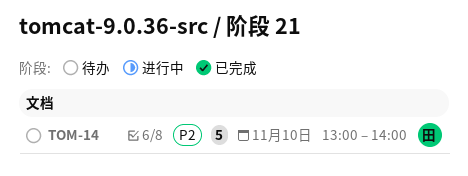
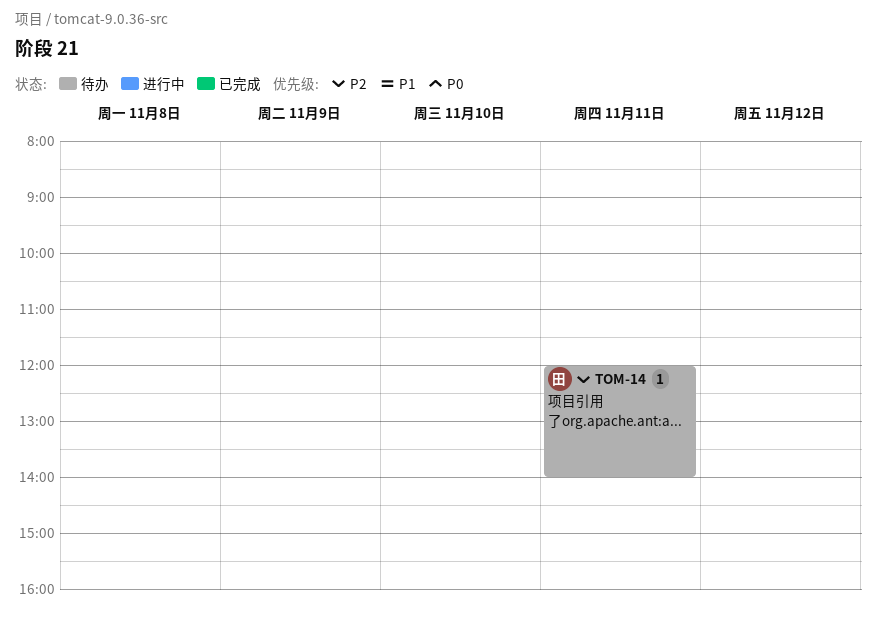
TOM-14, estimate: 5 -> 1
TOM-14, day: Nov 10 -> Nov 11
TOM-14, begins: 13:00 -> 12:00

